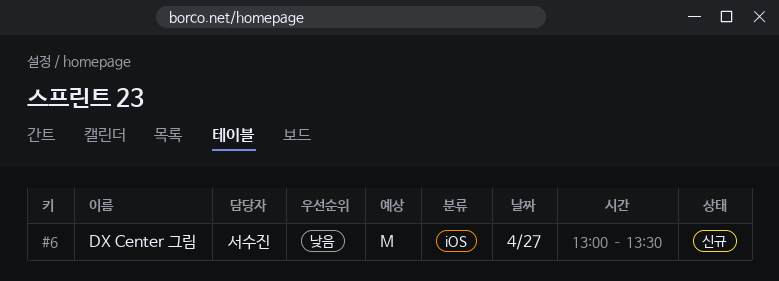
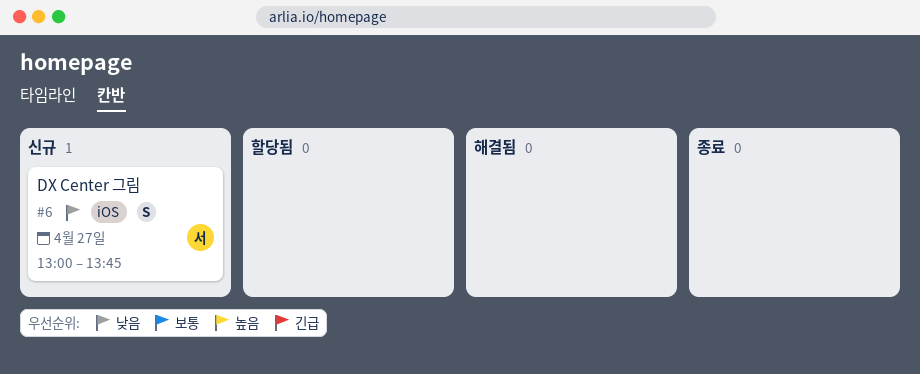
#6, estimate: M -> S
#6, ends: 13:30 -> 13:45

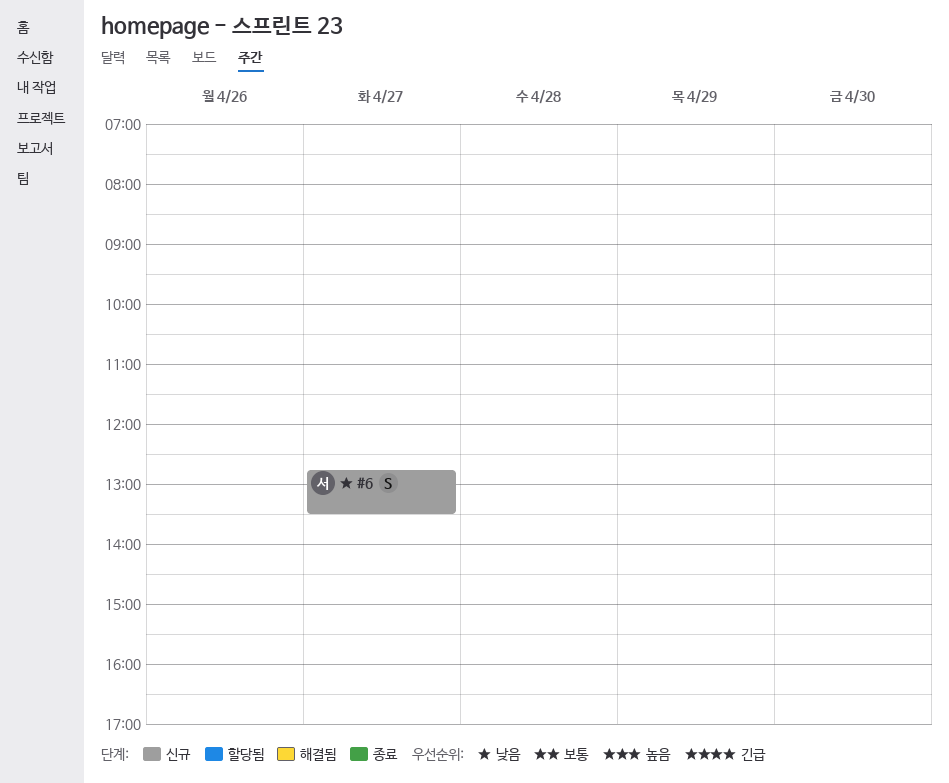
#6, begins: 13:00 -> 12:45
#6, ends: 13:45 -> 13:30

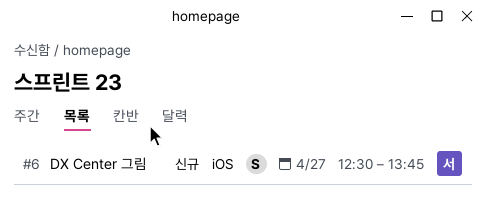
#6, begins: 12:45 -> 12:30
#6, ends: 13:30 -> 13:45

